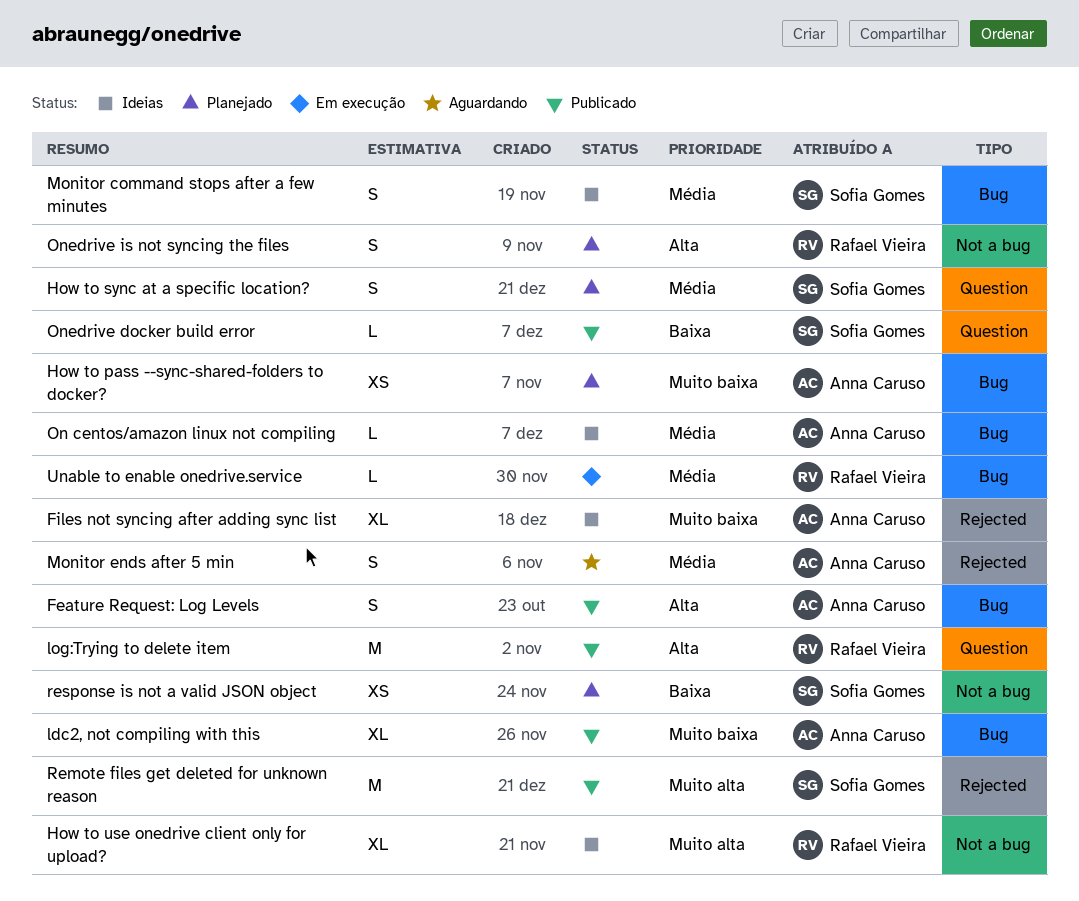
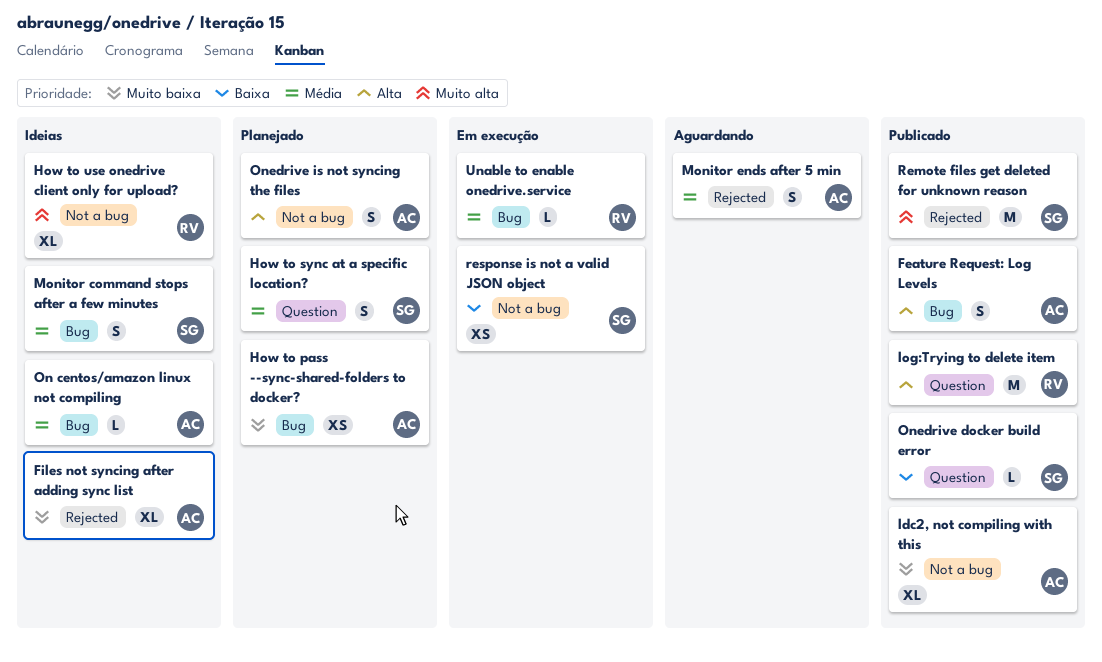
ldc2, not compiling with this, label: Bug -> Not a bug
Onedrive is not syncing the files, owner: Rafael Vieira -> Anna Caruso
response is not a valid JSON object, status: Planejado -> Em execução

